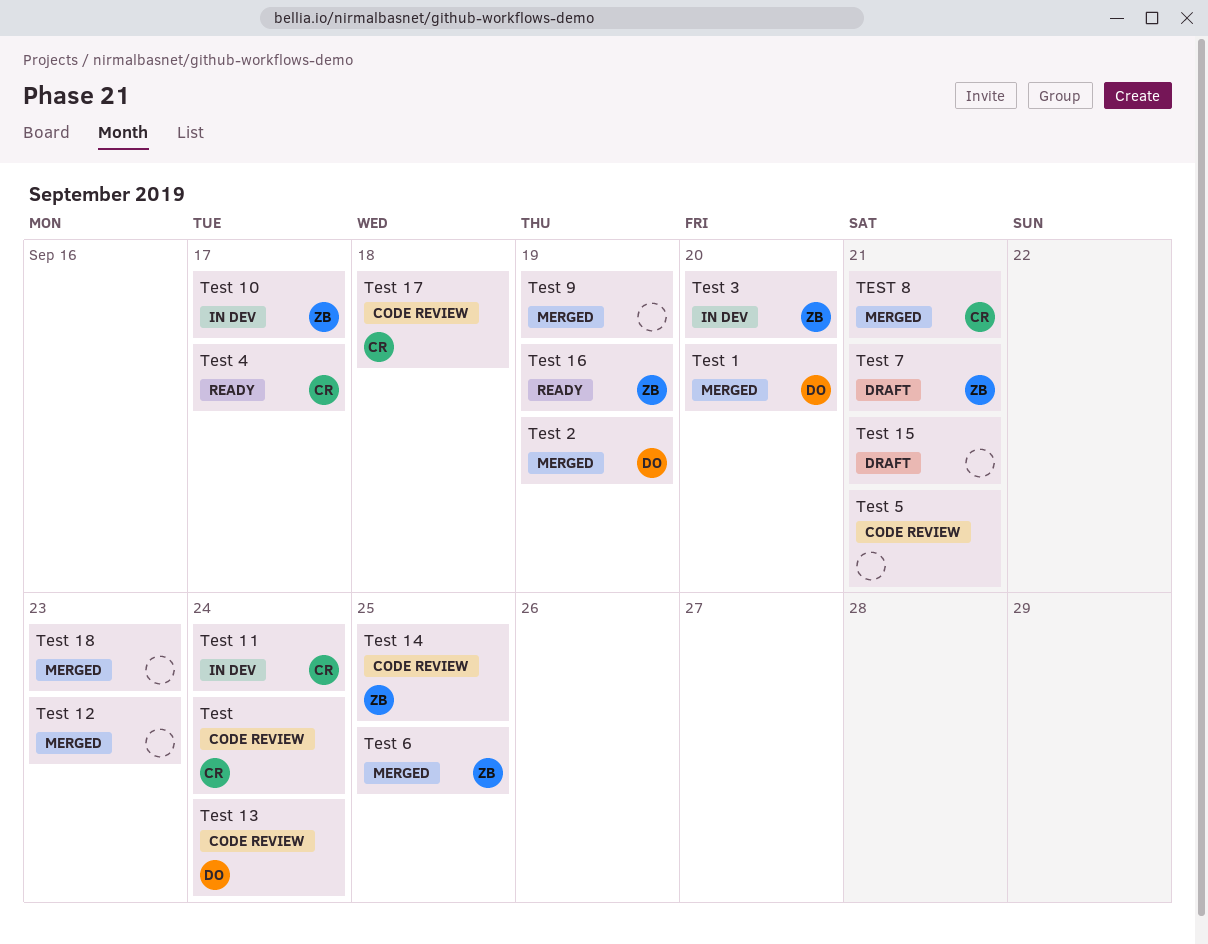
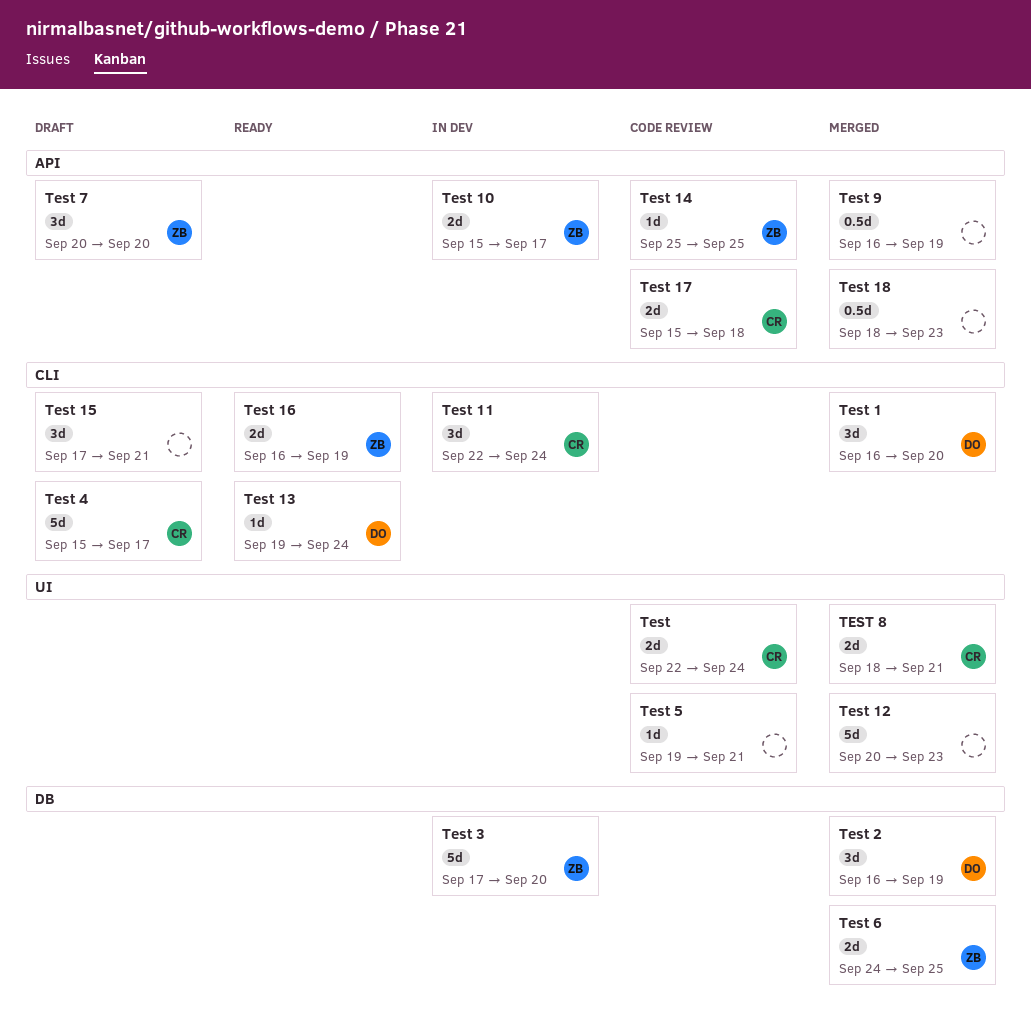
Test 13, status: Code review -> Ready
Test 4, status: Ready -> Draft
Test 7, due: Sep 21 -> Sep 20

